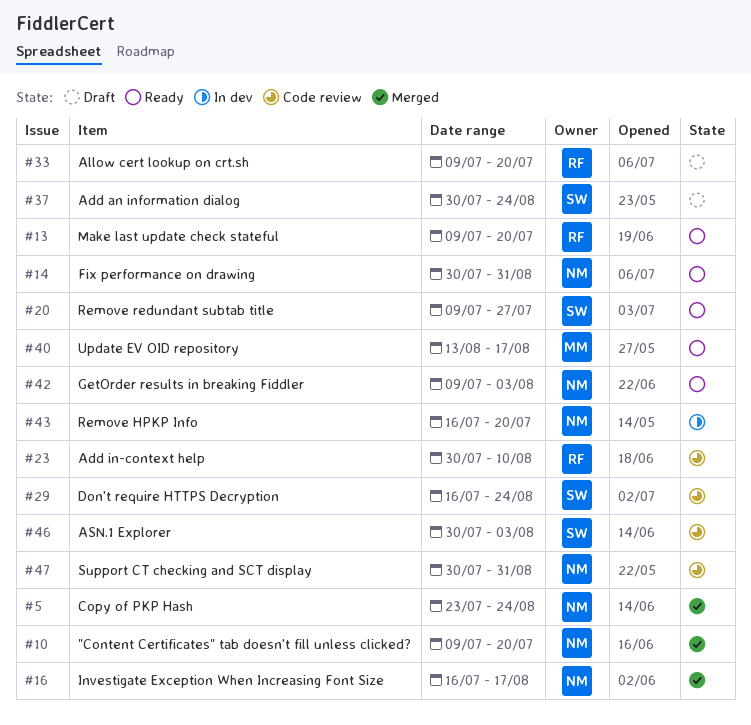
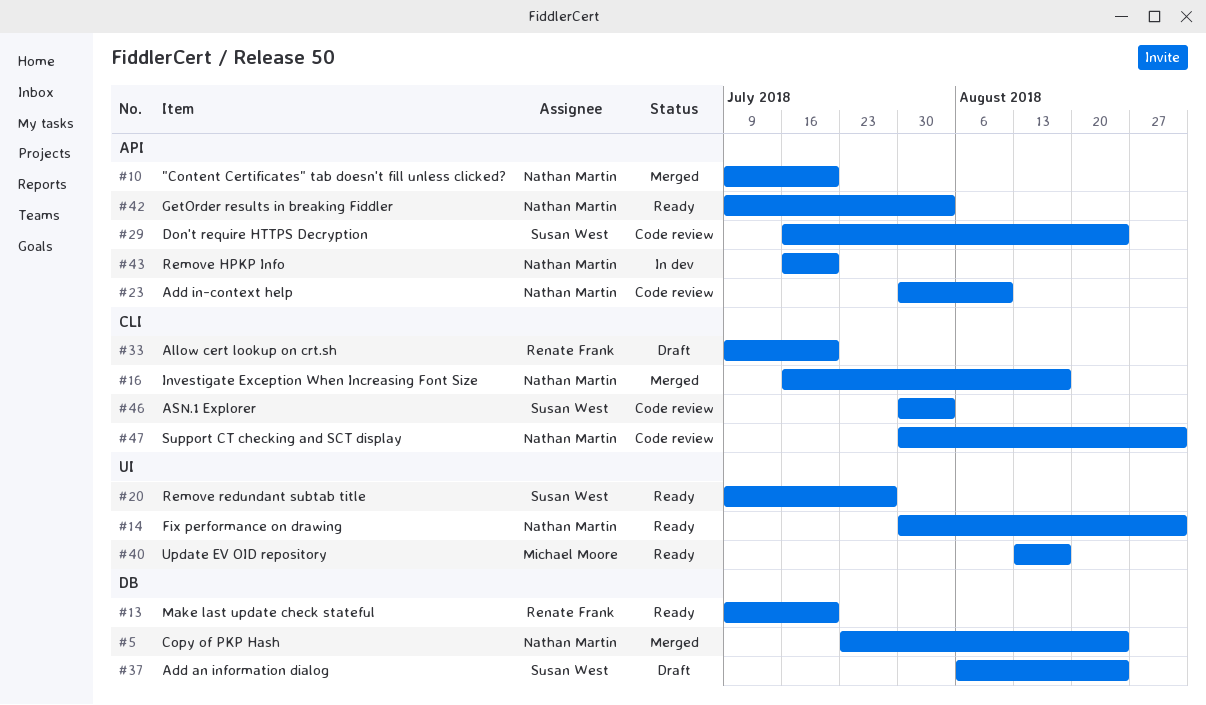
#23, owner: Renate Frank -> Nathan Martin
#37, start: Jul 30 -> Aug 6

